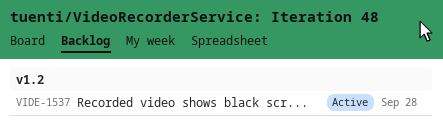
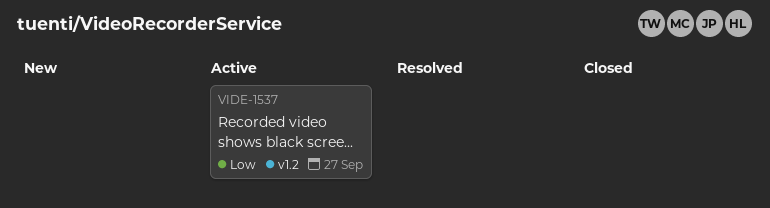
VIDE-1537, due: Sep 28 -> Sep 27

